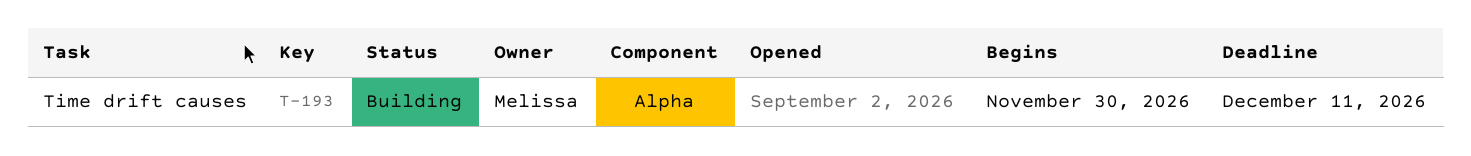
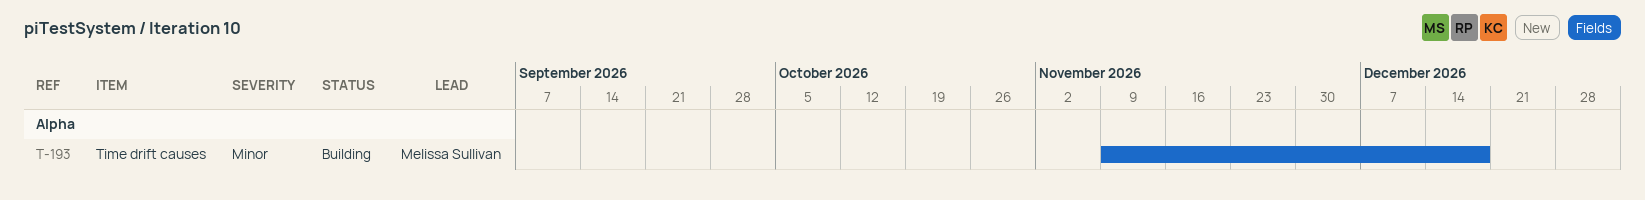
T-193, start: Nov 30 -> Nov 9
T-193, due: Dec 11 -> Dec 18

